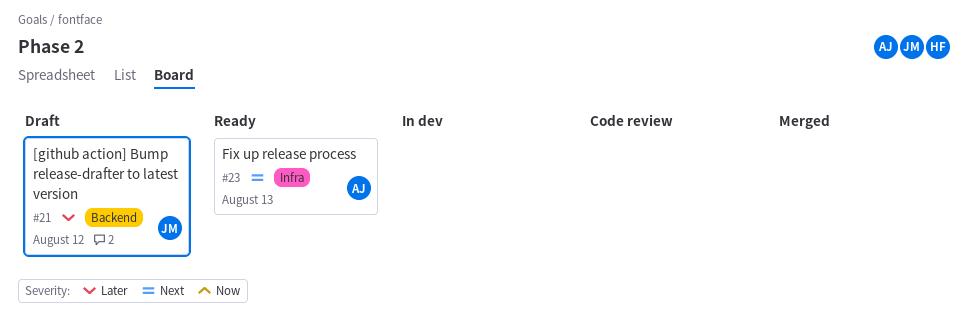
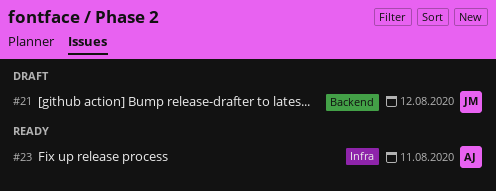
#23, due: Aug 13 -> Aug 11

